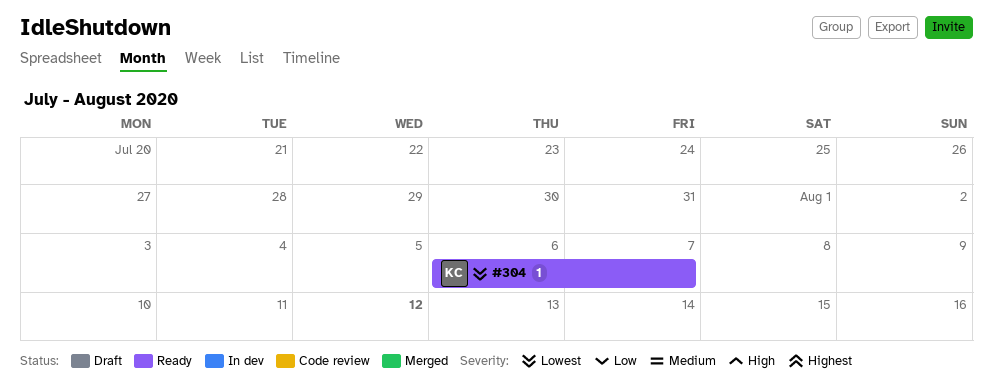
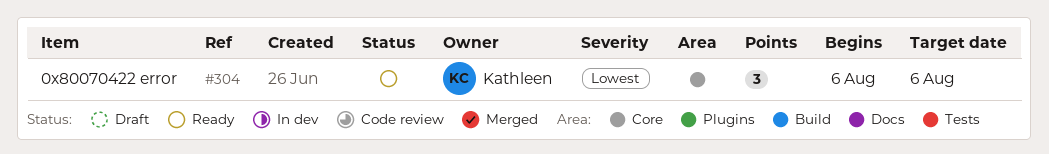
#304, estimate: 1 -> 3
#304, due: Aug 7 -> Aug 6

